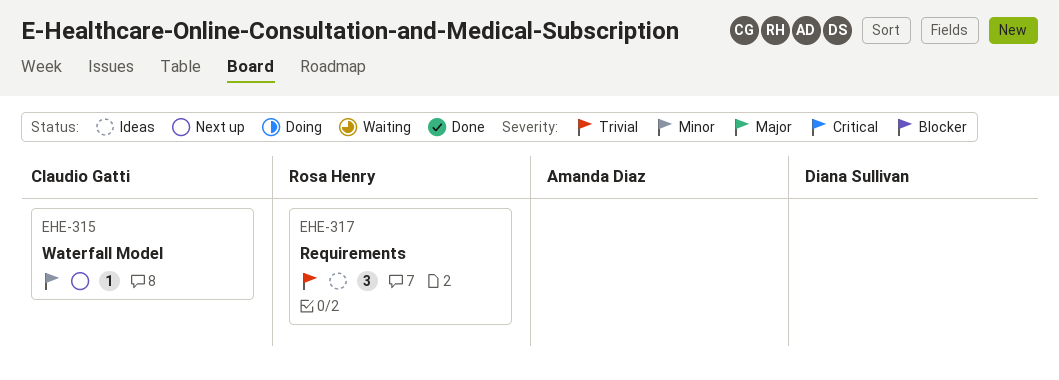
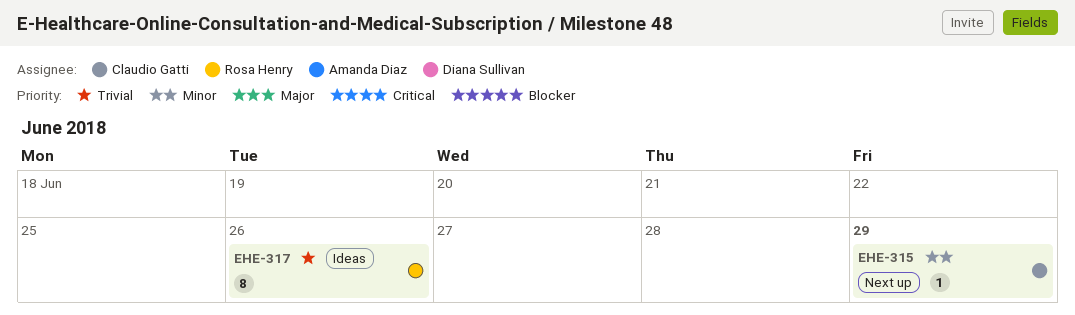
EHE-317, estimate: 3 -> 8

